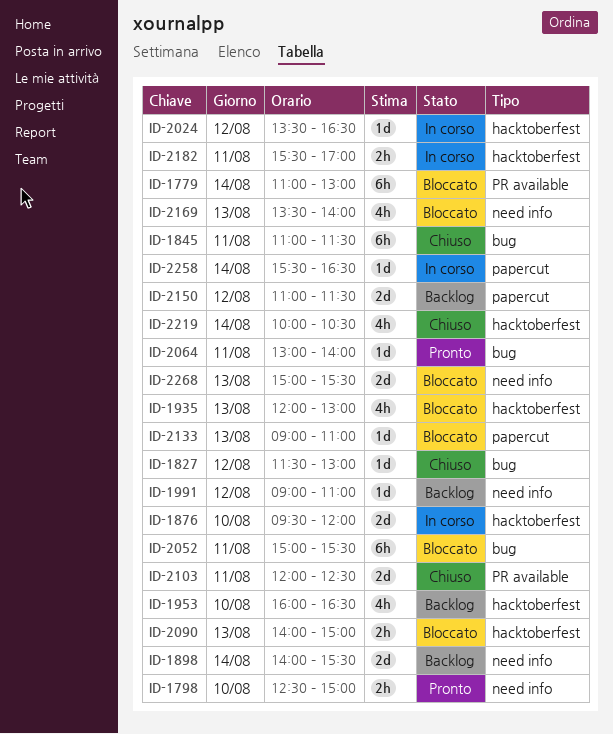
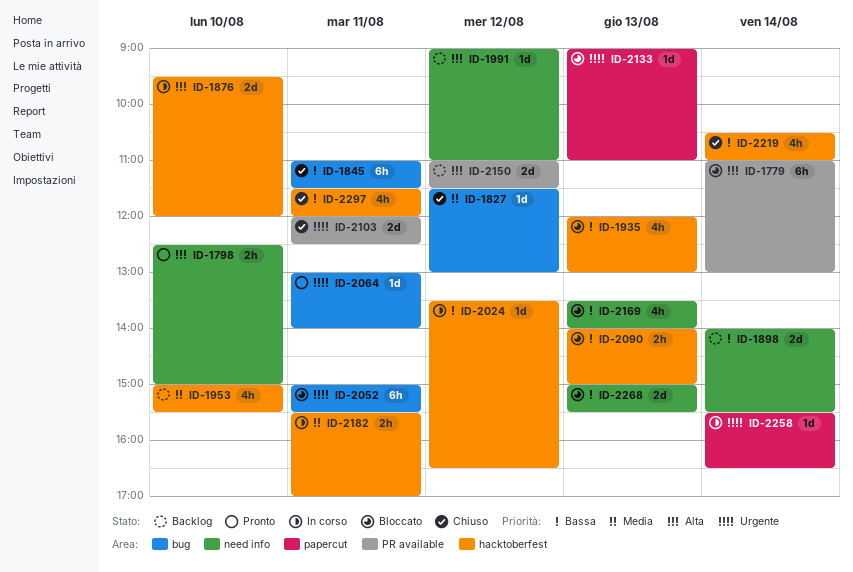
ID-1953, begins: 16:00 -> 15:00
ID-1953, ends: 16:30 -> 15:30
ID-2150, label: papercut -> PR available
ID-2219, begins: 10:00 -> 10:30
ID-2219, ends: 10:30 -> 11:00
ID-2297: none -> present

